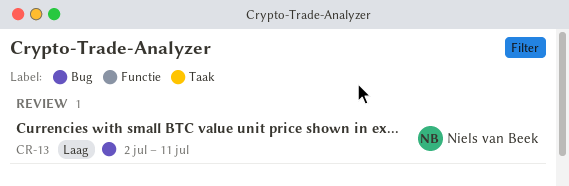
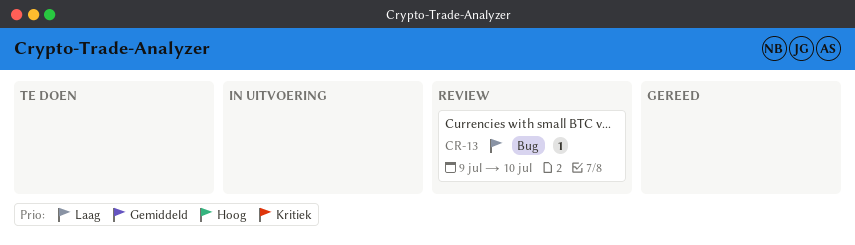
CR-13, start: Jul 2 -> Jul 9
CR-13, due: Jul 11 -> Jul 10

